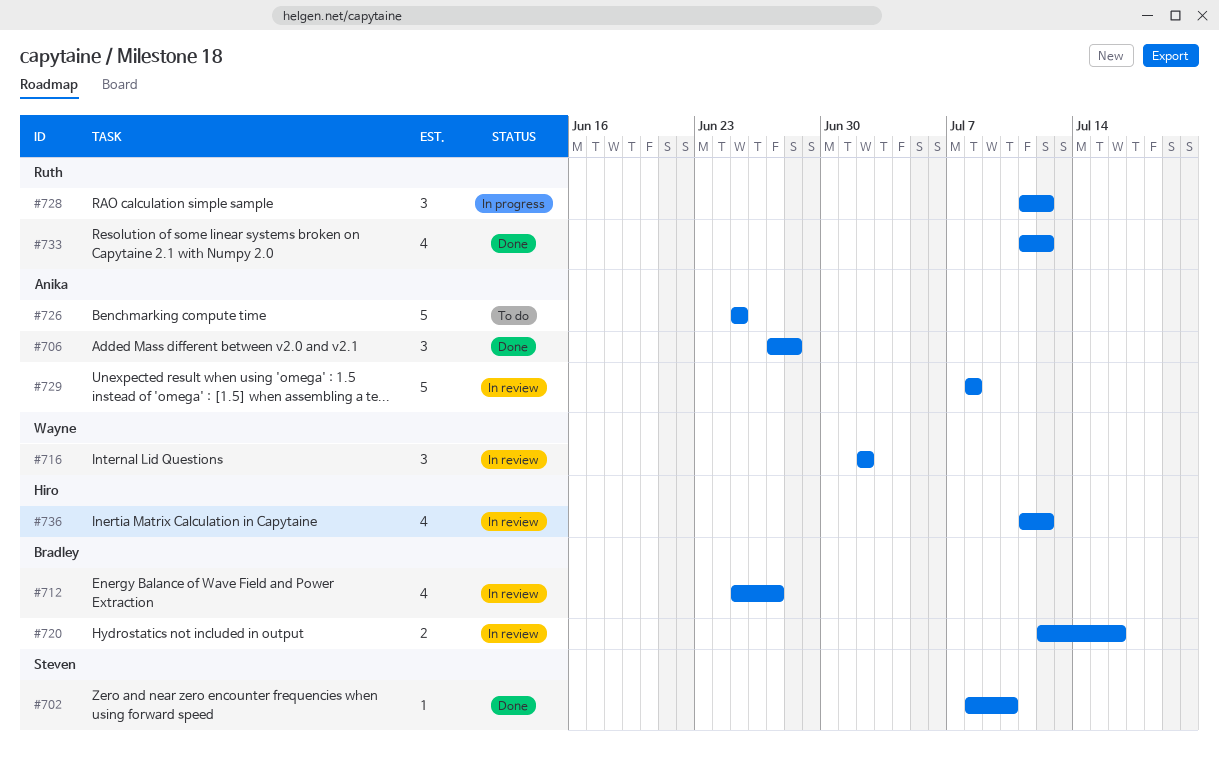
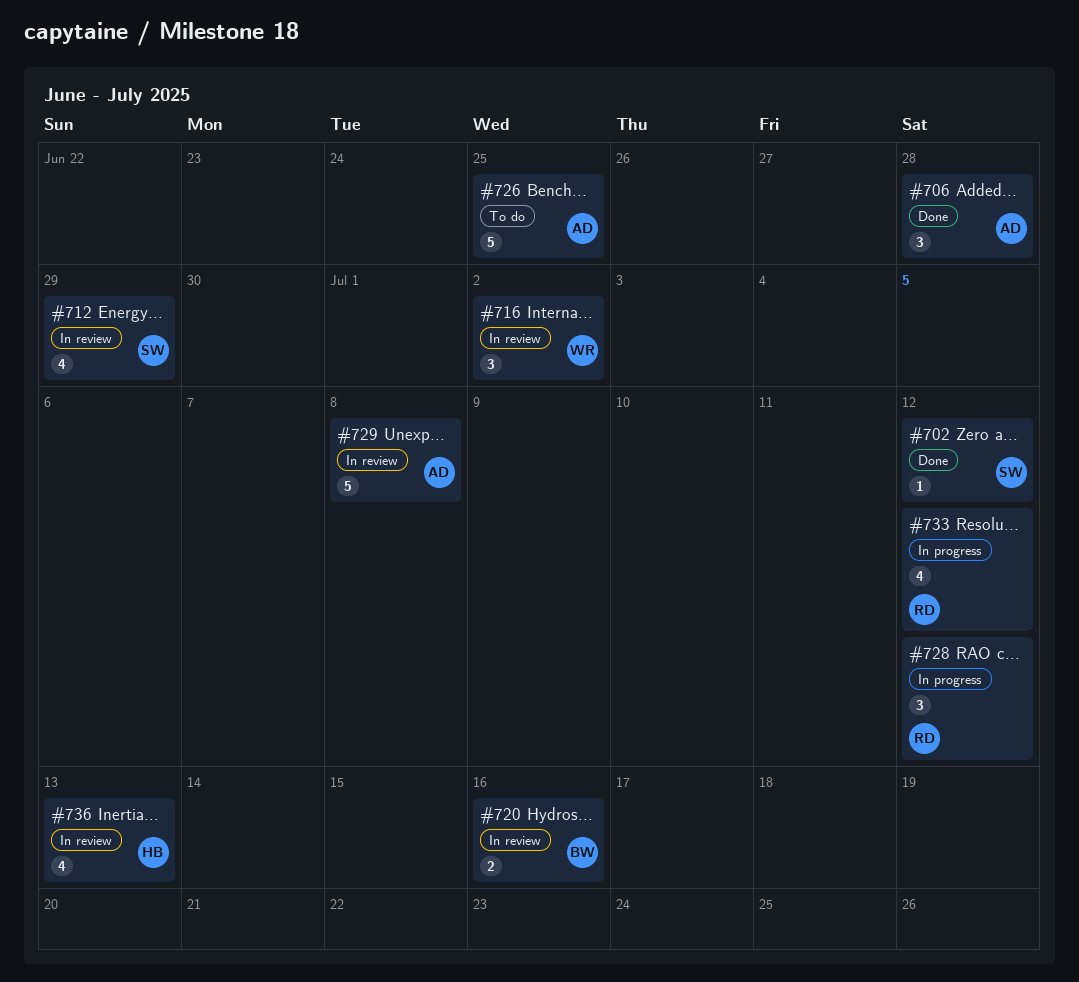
#702, due: Jul 10 -> Jul 12
#712, owner: Bradley -> Steven
#712, due: Jun 27 -> Jun 29
#733, status: Done -> In progress
#736, due: Jul 12 -> Jul 13

